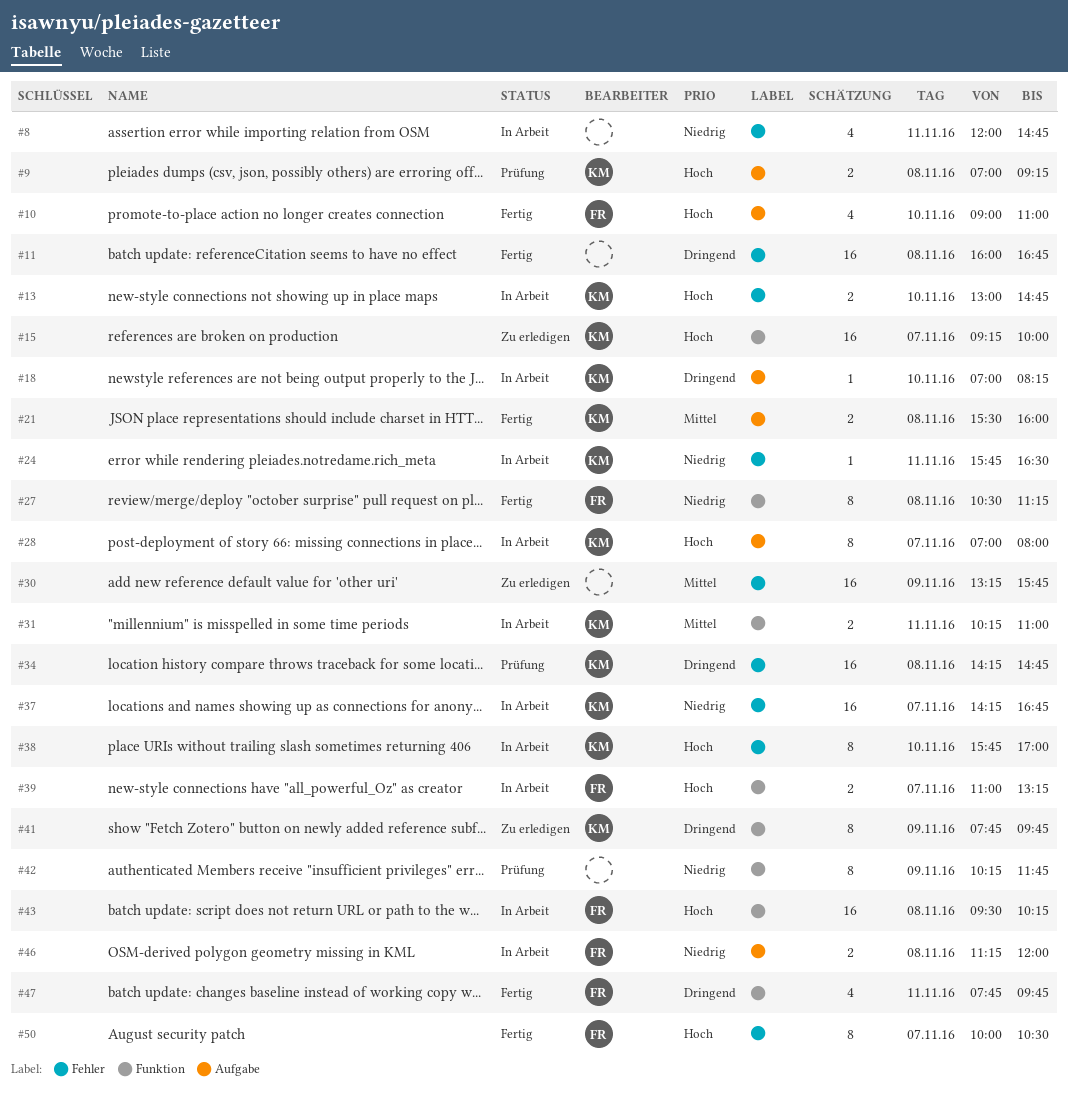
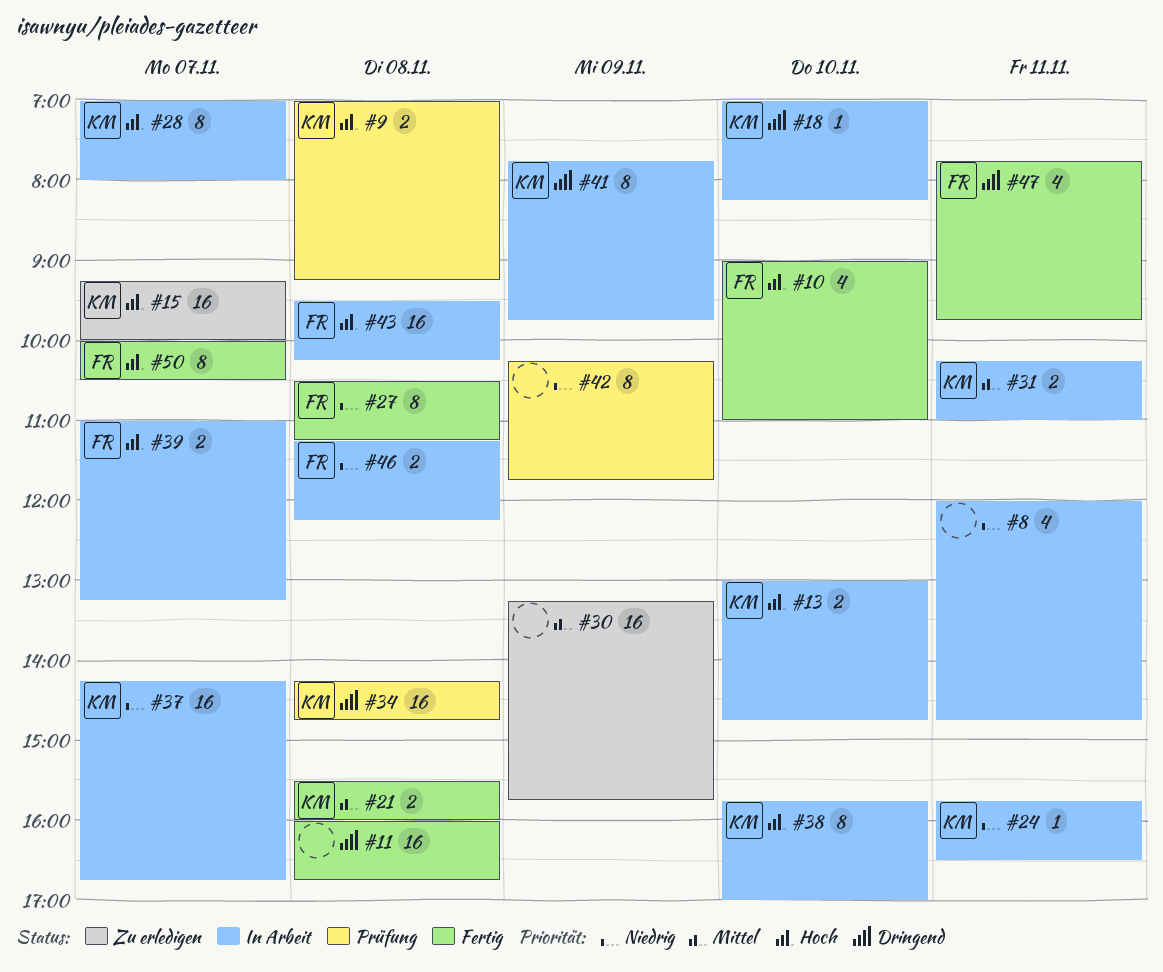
#41, status: Zu erledigen -> In Arbeit
#46, ends: 12:00 -> 12:15

